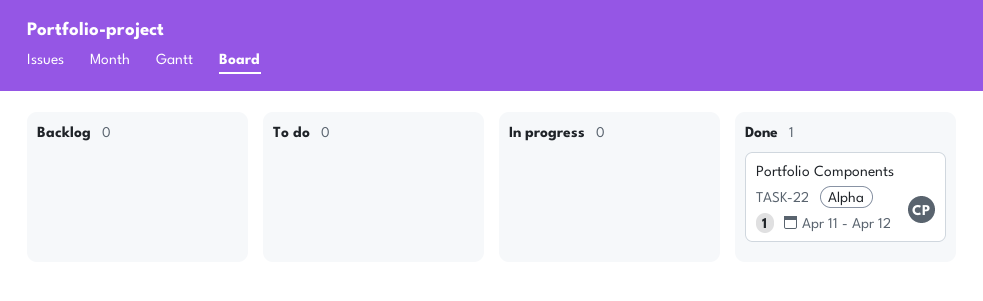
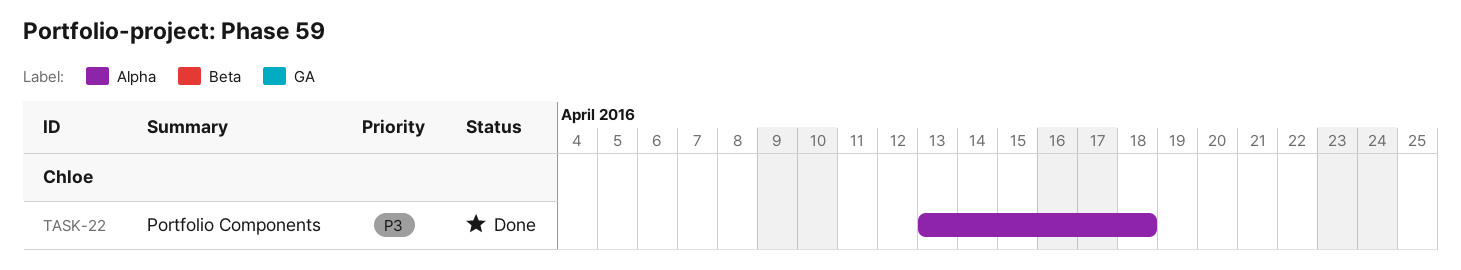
TASK-22, start: Apr 11 -> Apr 13
TASK-22, due: Apr 12 -> Apr 18

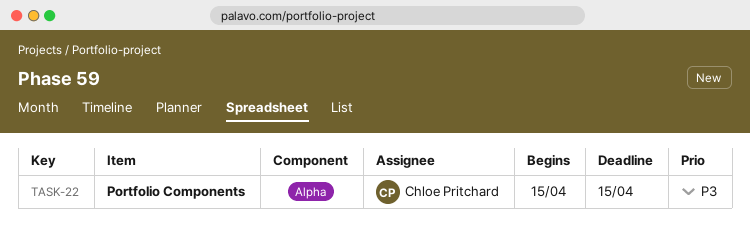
TASK-22, start: Apr 13 -> Apr 15
TASK-22, due: Apr 18 -> Apr 15

